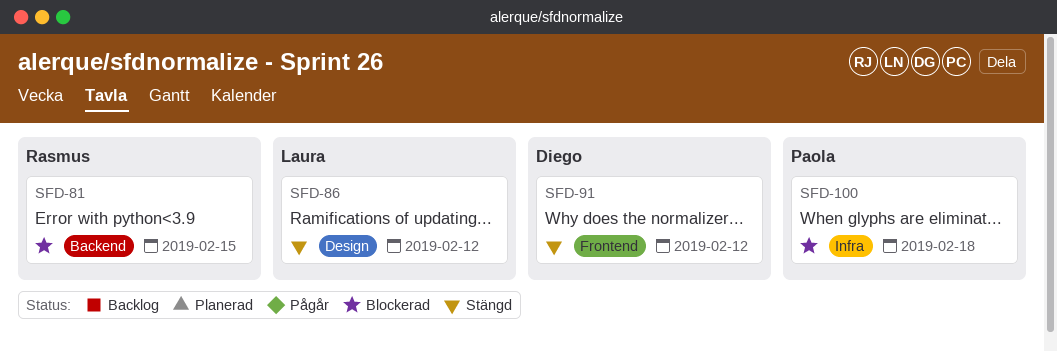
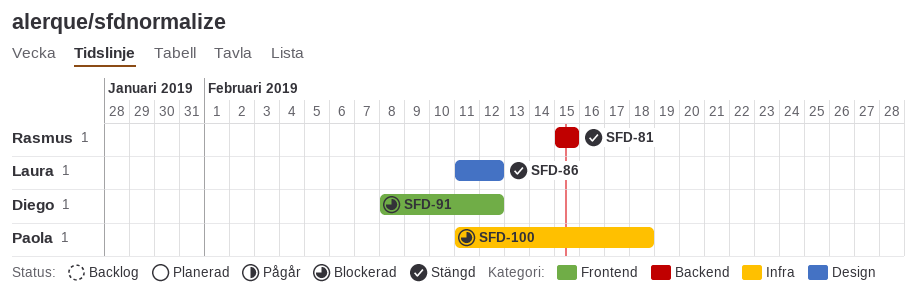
SFD-81, status: Blockerad -> Stängd
SFD-91, status: Stängd -> Blockerad

